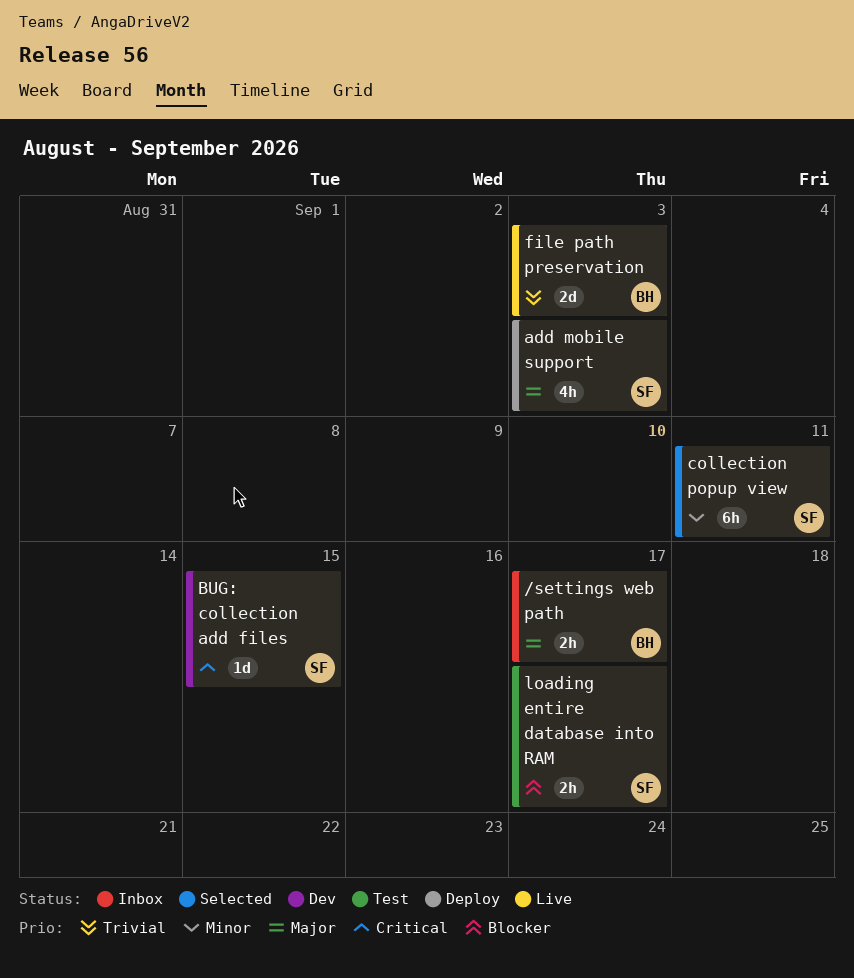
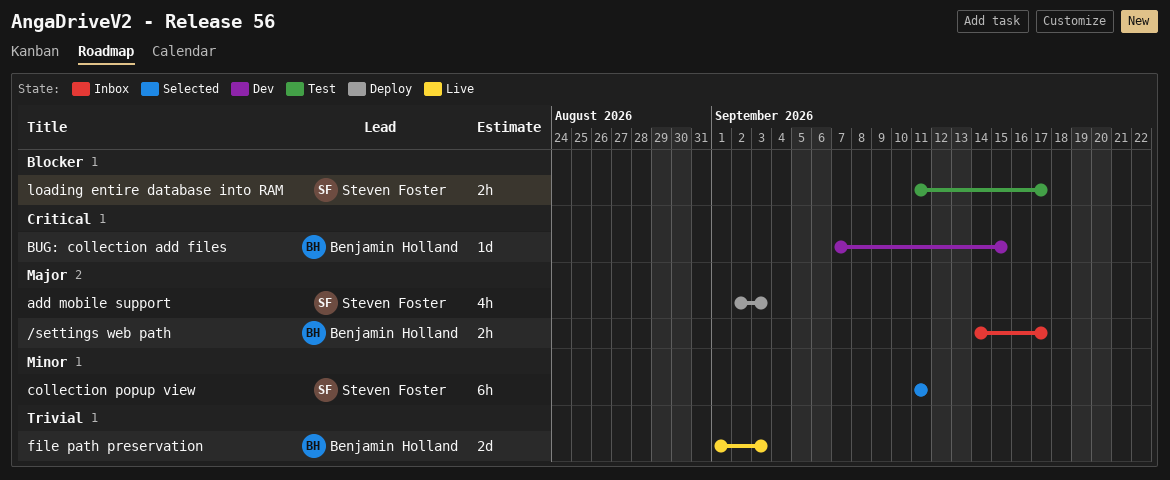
BUG: collection add files, owner: Steven Foster -> Benjamin Holland

